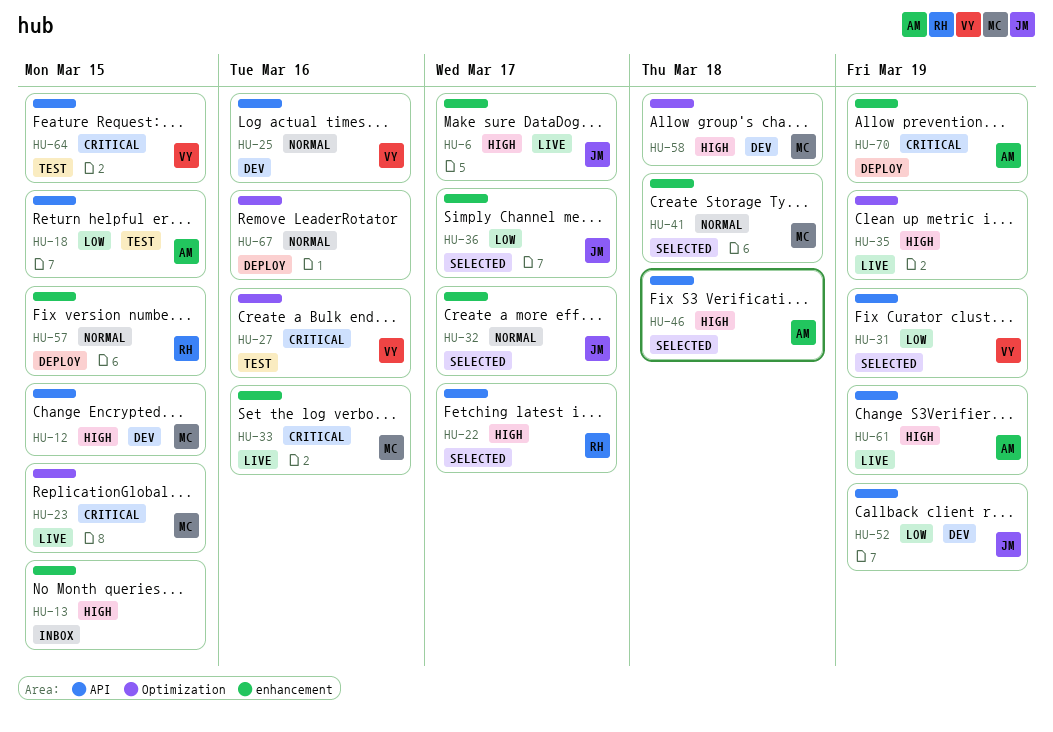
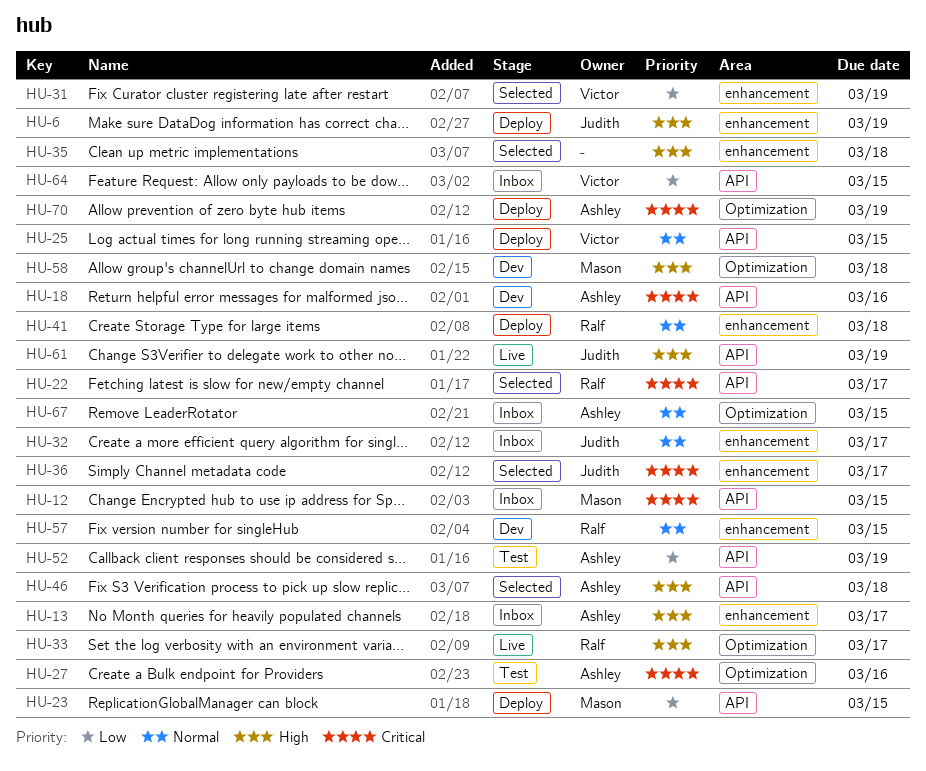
HU-6, status: Live -> Deploy
HU-6, due: Mar 17 -> Mar 19
HU-12, status: Dev -> Inbox
HU-12, priority: High -> Critical
HU-13, owner: none -> Ashley
HU-13, due: Mar 15 -> Mar 17
HU-18, status: Test -> Dev
HU-18, priority: Low -> Critical
HU-18, due: Mar 15 -> Mar 16
HU-22, priority: High -> Critical
HU-23, status: Live -> Deploy
HU-23, priority: Critical -> Low
HU-23, label: Optimization -> API
HU-25, status: Dev -> Deploy
HU-25, due: Mar 16 -> Mar 15
HU-27, owner: Victor -> Ashley
HU-31, label: API -> enhancement
HU-32, status: Selected -> Inbox
HU-33, owner: Mason -> Ralf
HU-33, priority: Critical -> High
HU-33, label: enhancement -> Optimization
HU-33, due: Mar 16 -> Mar 17
HU-35, status: Live -> Selected
HU-35, label: Optimization -> enhancement
HU-35, due: Mar 19 -> Mar 18
HU-36, priority: Low -> Critical
HU-41, status: Selected -> Deploy
HU-41, owner: Mason -> Ralf
HU-52, status: Dev -> Test
HU-52, owner: Judith -> Ashley
HU-57, status: Deploy -> Dev
HU-61, owner: Ashley -> Judith
HU-64, status: Test -> Inbox
HU-64, priority: Critical -> Low
HU-67, status: Deploy -> Inbox
HU-67, owner: none -> Ashley
HU-67, due: Mar 16 -> Mar 15
HU-70, label: enhancement -> Optimization

